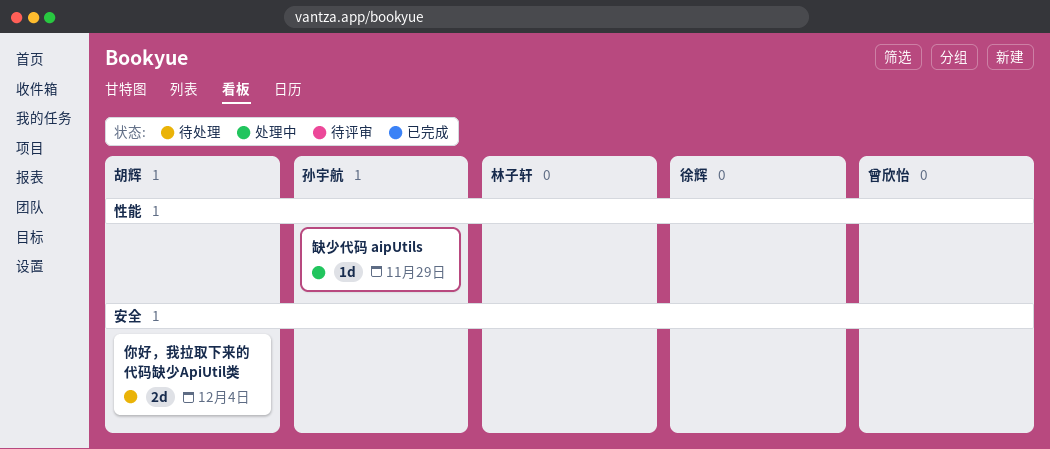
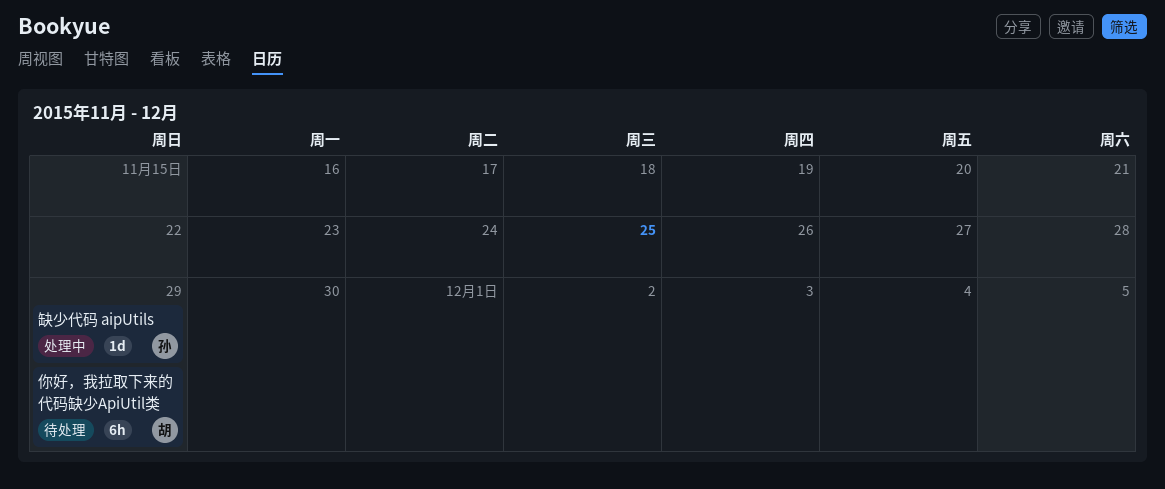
你好，我拉取下来的代码缺少ApiUtil类, estimate: 2d -> 6h
你好，我拉取下来的代码缺少ApiUtil类, due: Dec 4 -> Nov 29

